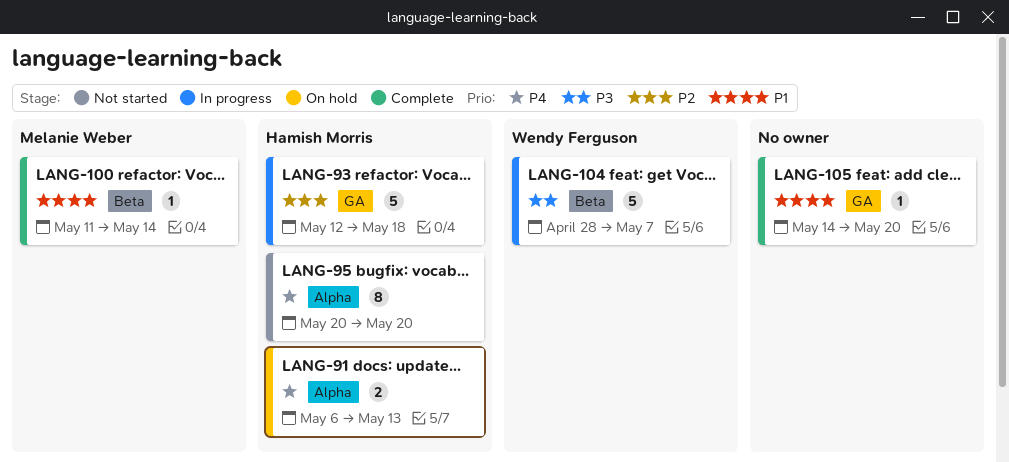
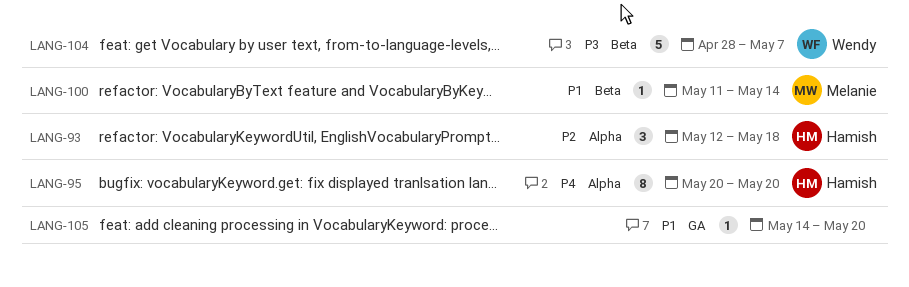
LANG-91: present -> none
LANG-93, label: GA -> Alpha
LANG-93, estimate: 5 -> 3

